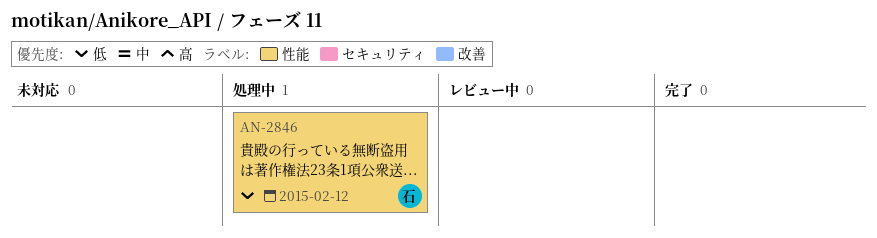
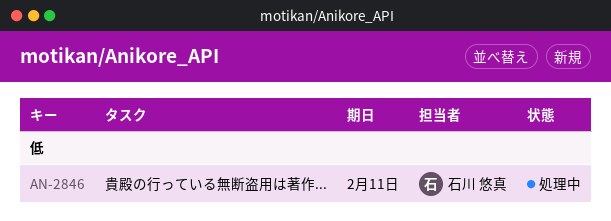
AN-2846, due: Feb 12 -> Feb 11

